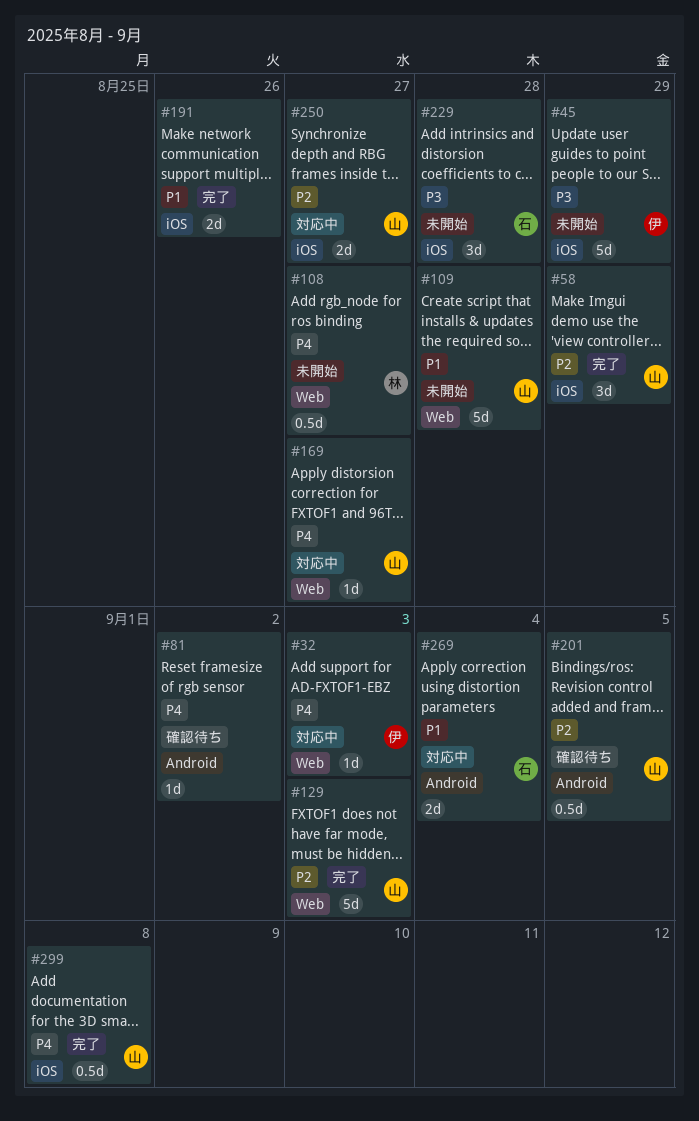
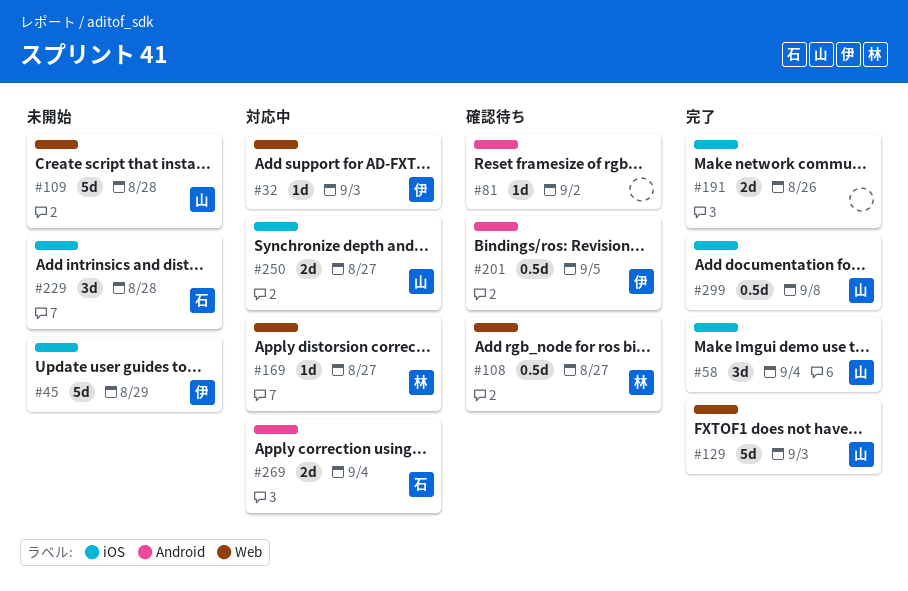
#58, due: Aug 29 -> Sep 4
#108, status: 未開始 -> 確認待ち
#169, owner: 山 -> 林
#201, owner: 山 -> 伊

